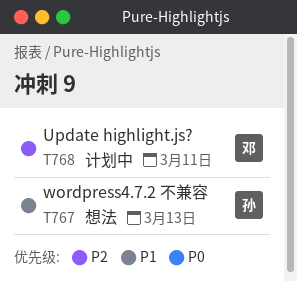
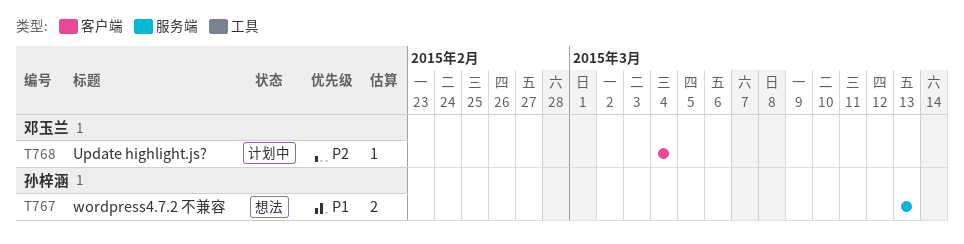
T768, due: Mar 11 -> Mar 4

